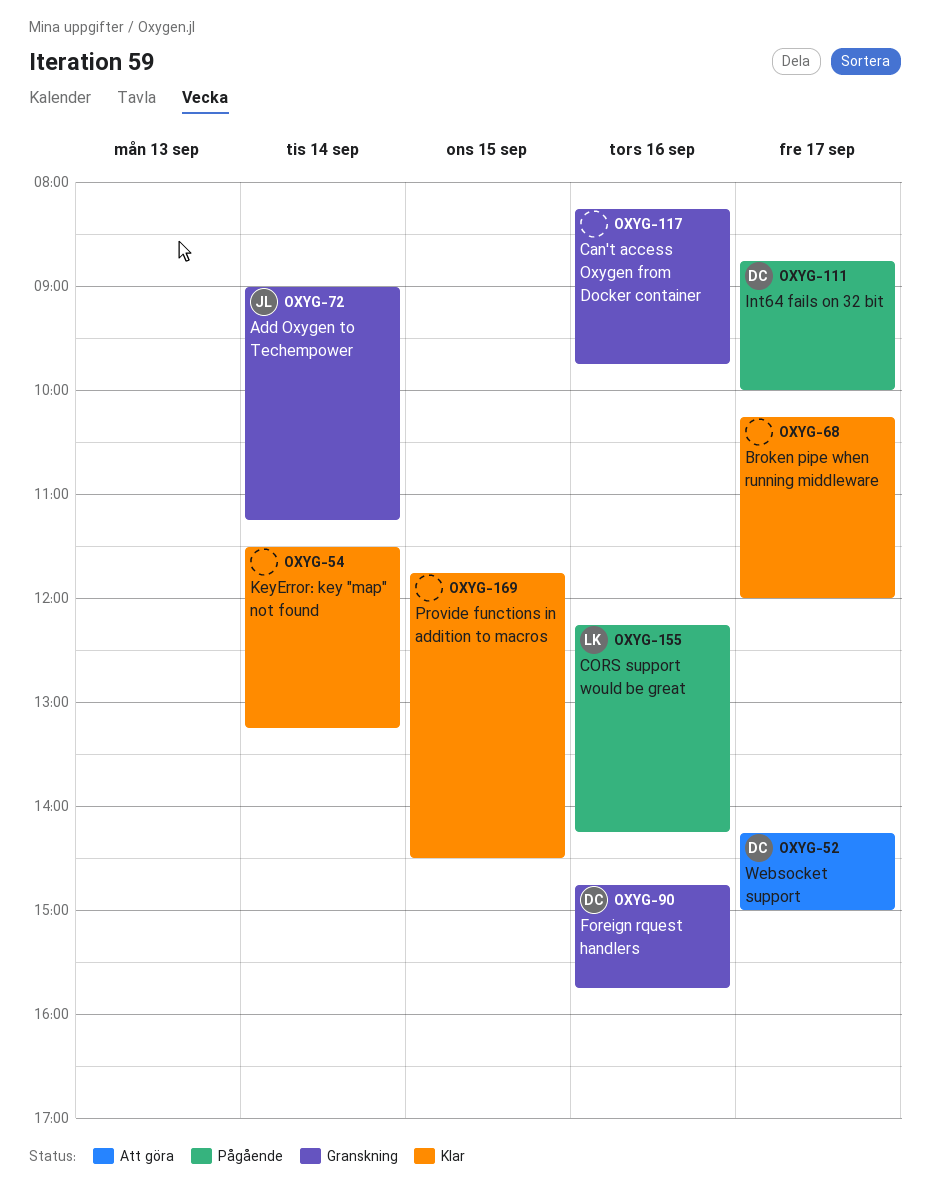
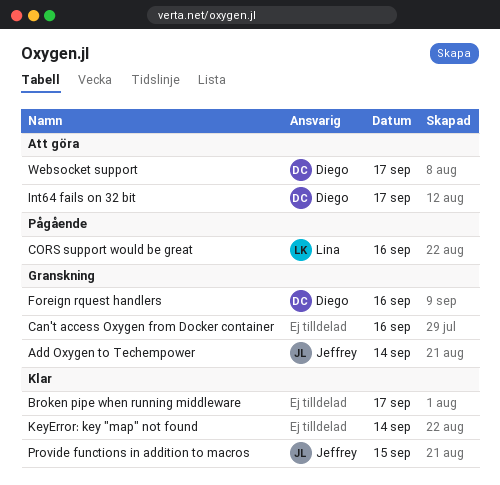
Int64 fails on 32 bit, status: Pågående -> Att göra
Provide functions in addition to macros, owner: none -> Jeffrey

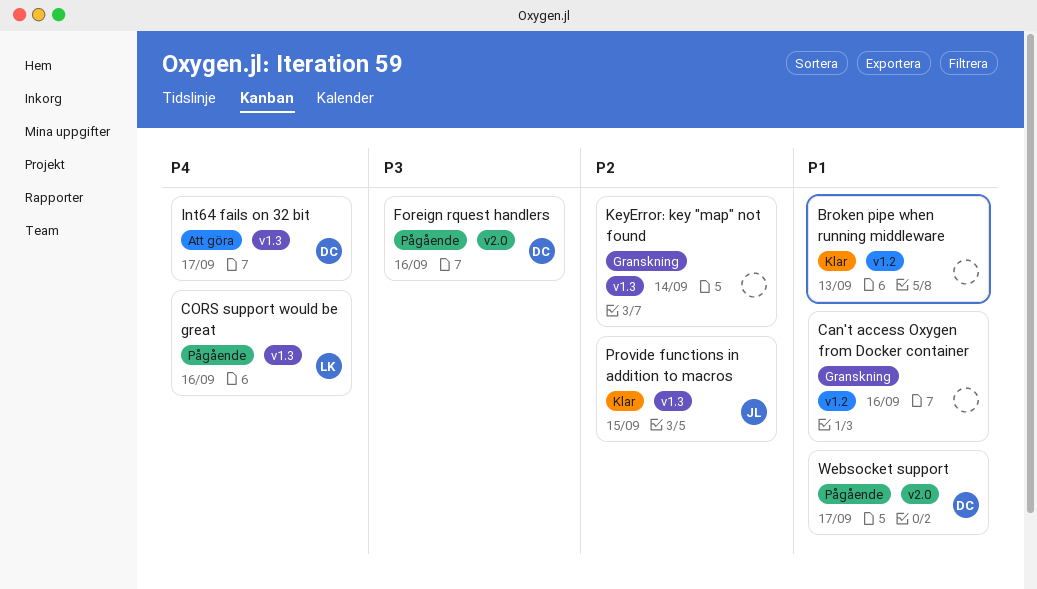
Add Oxygen to Techempower: present -> none
Broken pipe when running middleware, day: Sep 17 -> Sep 13
Foreign rquest handlers, status: Granskning -> Pågående
KeyError: key "map" not found, status: Klar -> Granskning
Websocket support, status: Att göra -> Pågående

